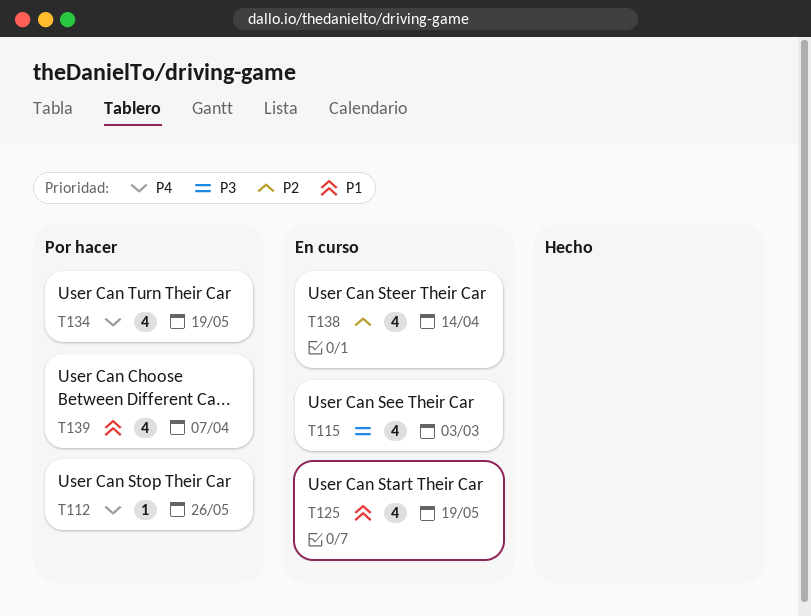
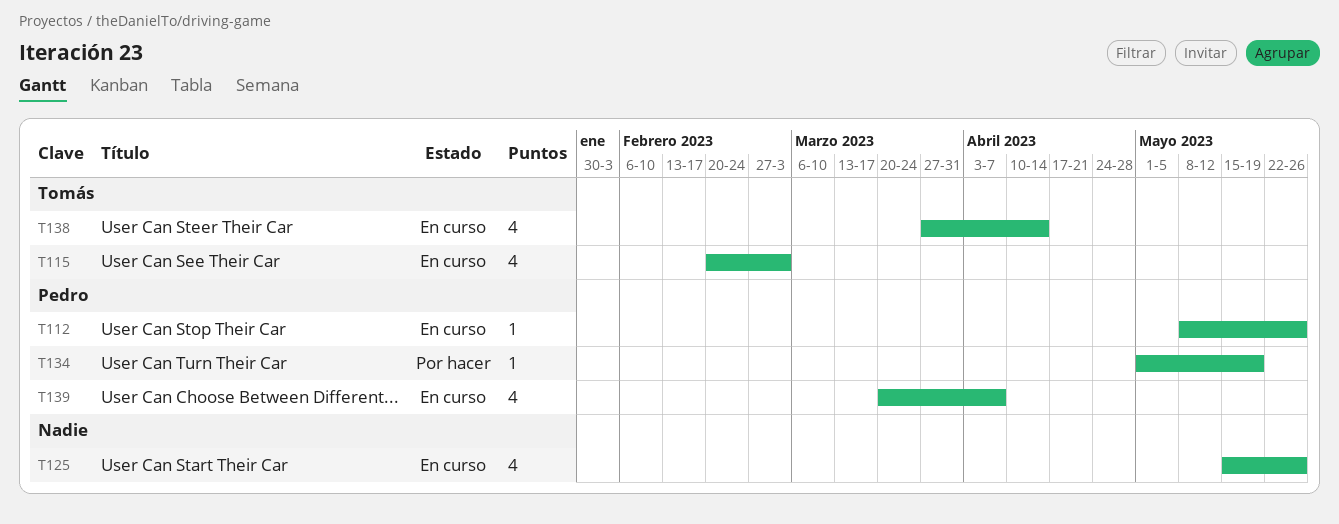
T112, status: Por hacer -> En curso
T125, due: May 19 -> May 26
T134, estimate: 4 -> 1
T139, status: Por hacer -> En curso

